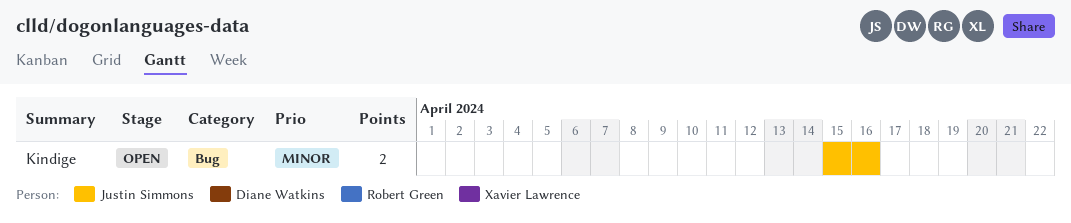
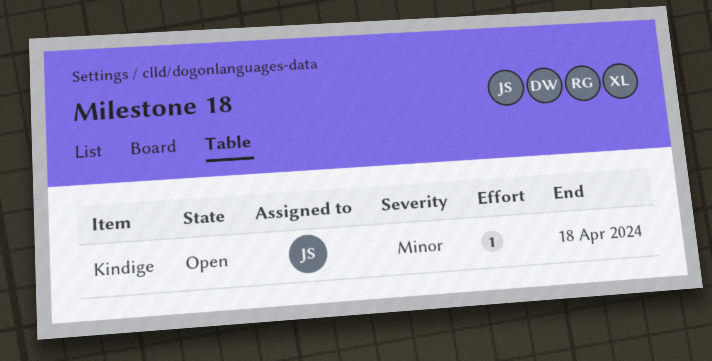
Kindige, estimate: 2 -> 1
Kindige, due: Apr 16 -> Apr 18

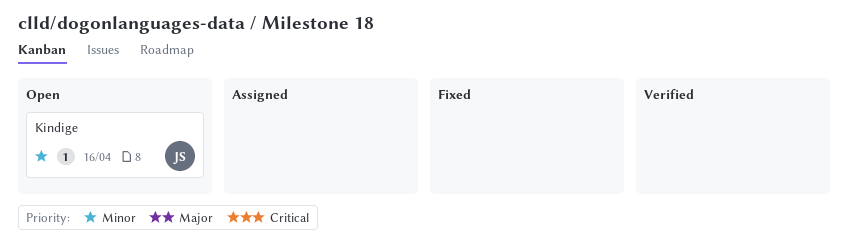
Kindige, due: Apr 18 -> Apr 16

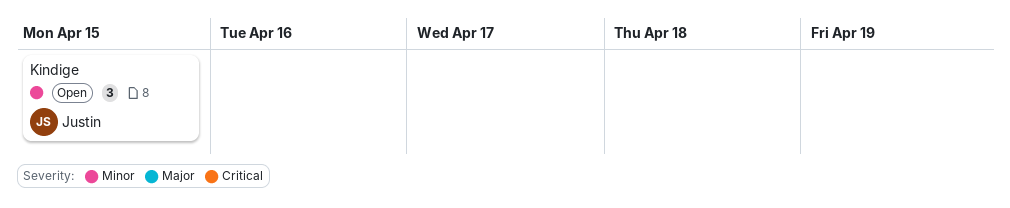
Kindige, estimate: 1 -> 3
Kindige, due: Apr 16 -> Apr 15

